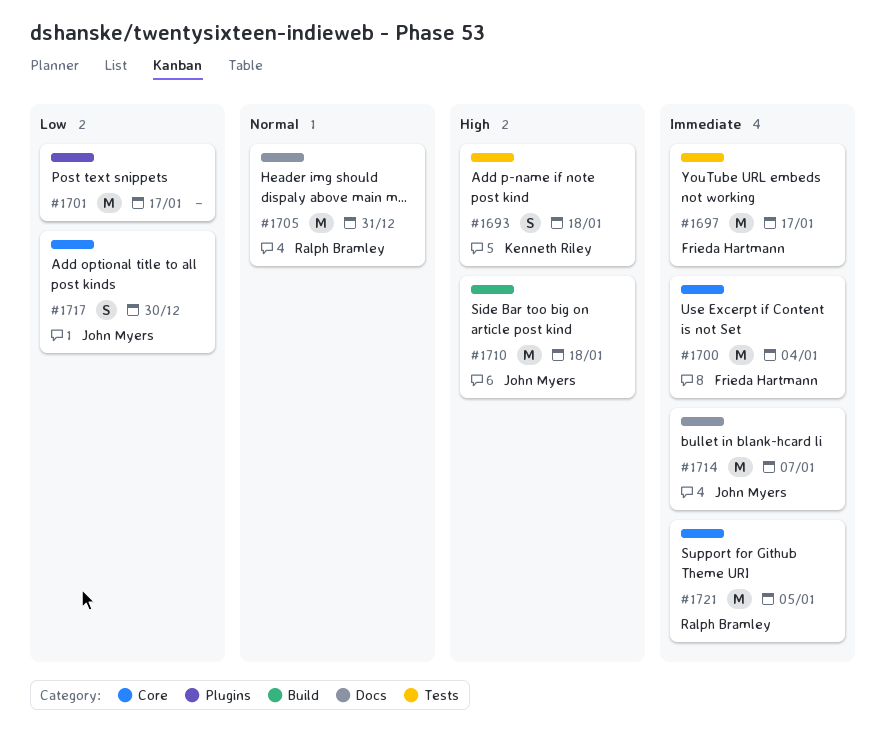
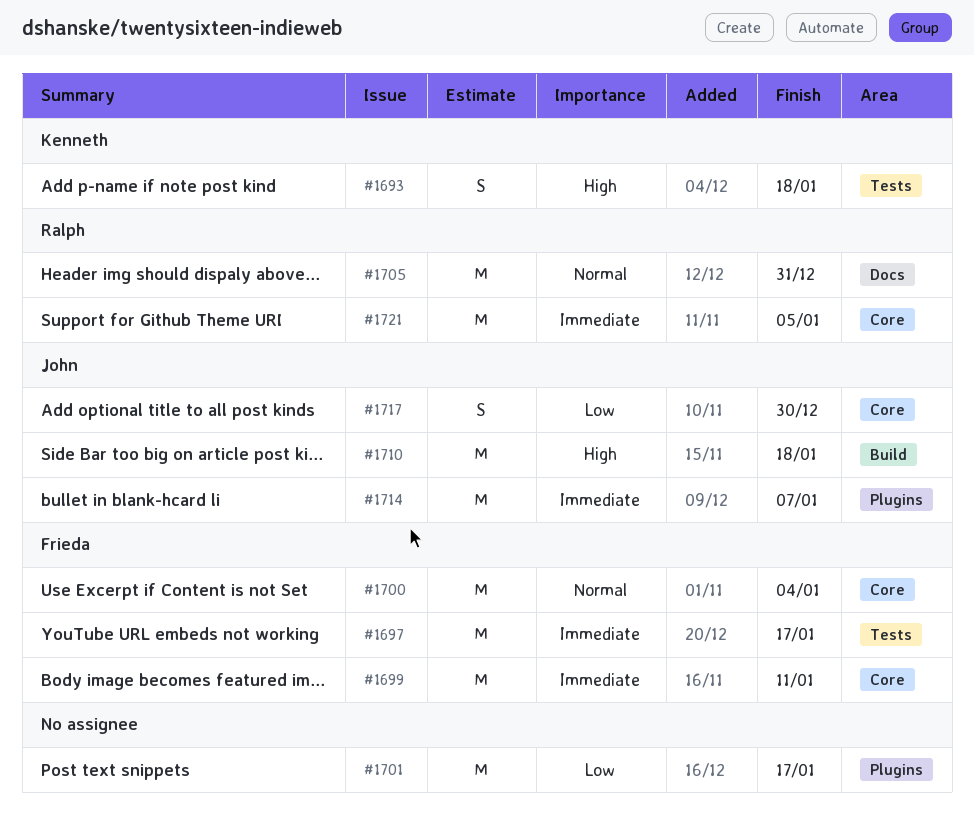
#1699: none -> present
#1700, priority: Immediate -> Normal
#1714, label: Docs -> Plugins

